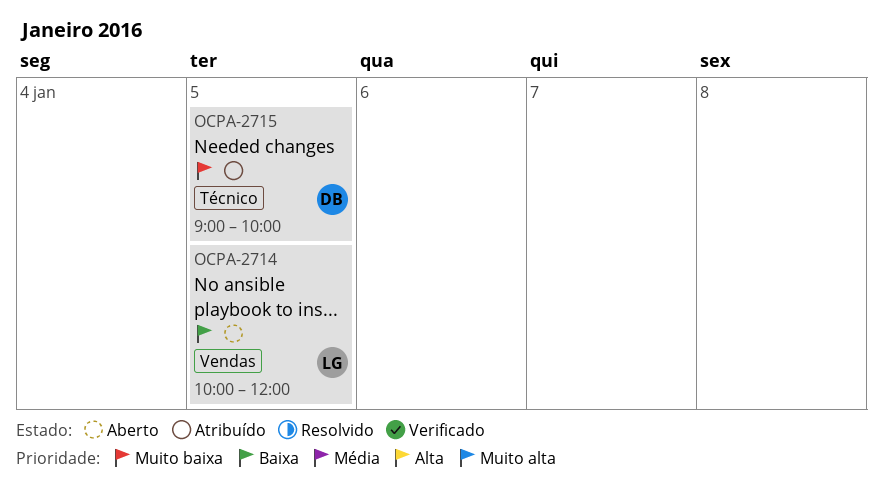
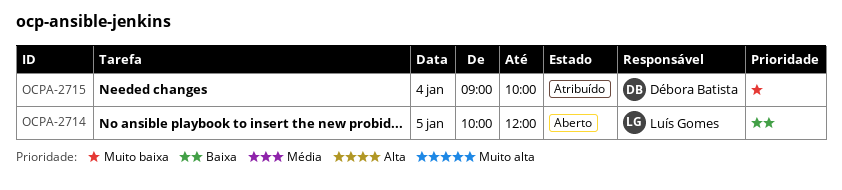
OCPA-2715, day: Jan 5 -> Jan 4

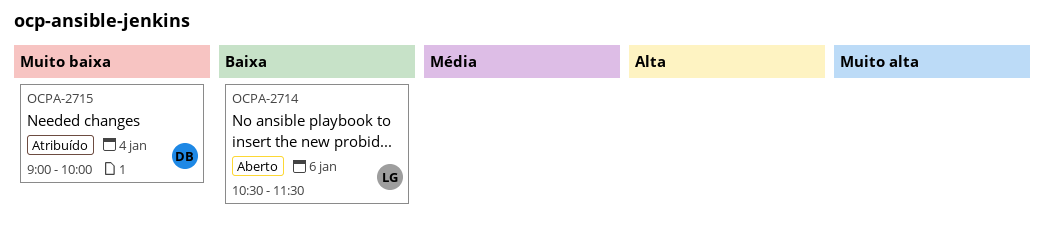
OCPA-2714, day: Jan 5 -> Jan 6
OCPA-2714, begins: 10:00 -> 10:30
OCPA-2714, ends: 12:00 -> 11:30

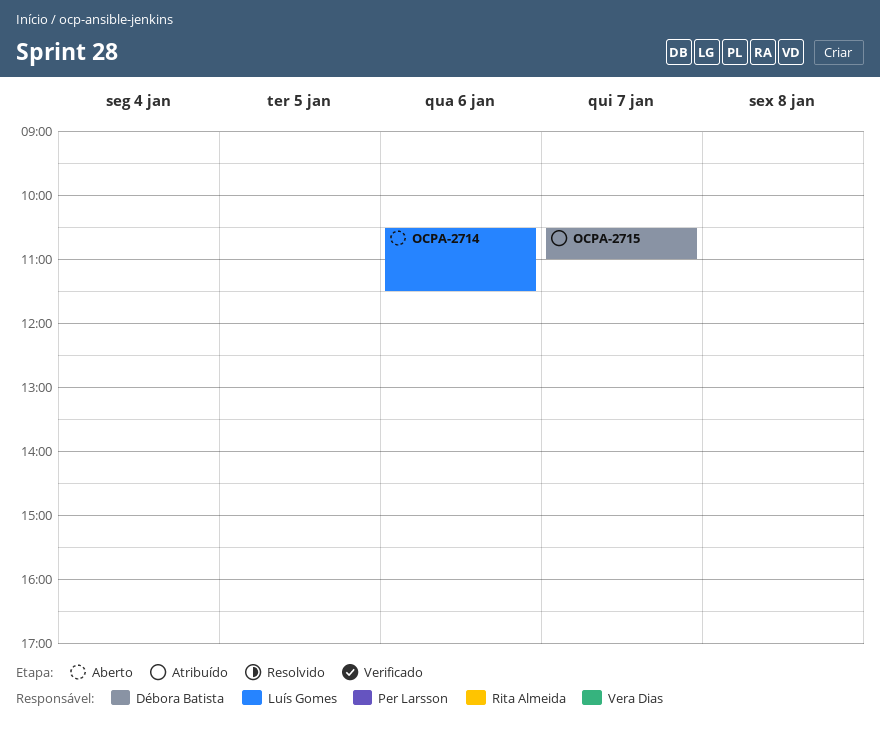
OCPA-2715, day: Jan 4 -> Jan 7
OCPA-2715, begins: 09:00 -> 10:30
OCPA-2715, ends: 10:00 -> 11:00

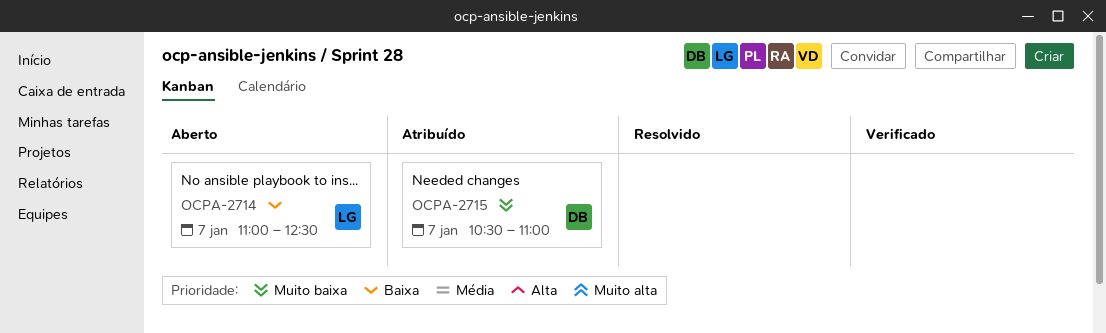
OCPA-2714, day: Jan 6 -> Jan 7
OCPA-2714, begins: 10:30 -> 11:00
OCPA-2714, ends: 11:30 -> 12:30

